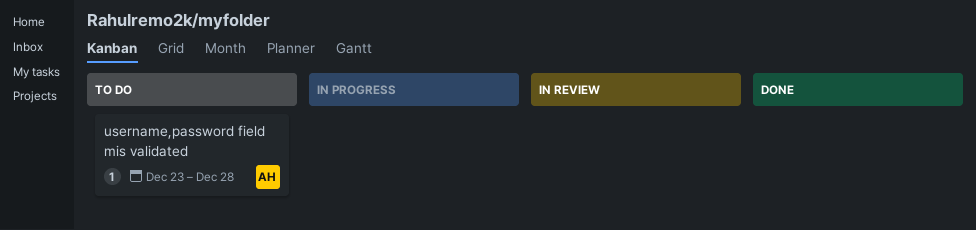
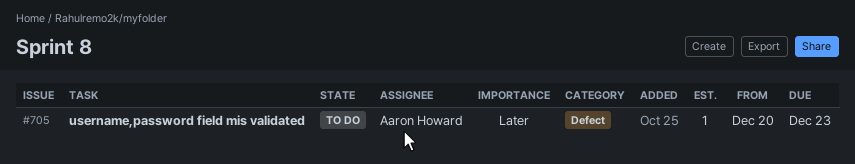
username,password field mis validated, start: Dec 23 -> Dec 20
username,password field mis validated, due: Dec 28 -> Dec 23

